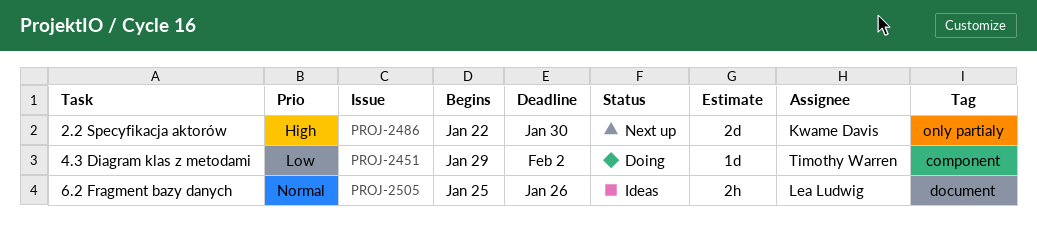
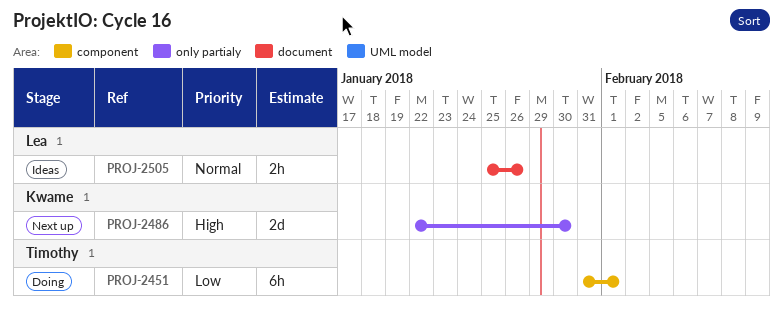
PROJ-2451, estimate: 1d -> 6h
PROJ-2451, start: Jan 29 -> Jan 31
PROJ-2451, due: Feb 2 -> Feb 1

